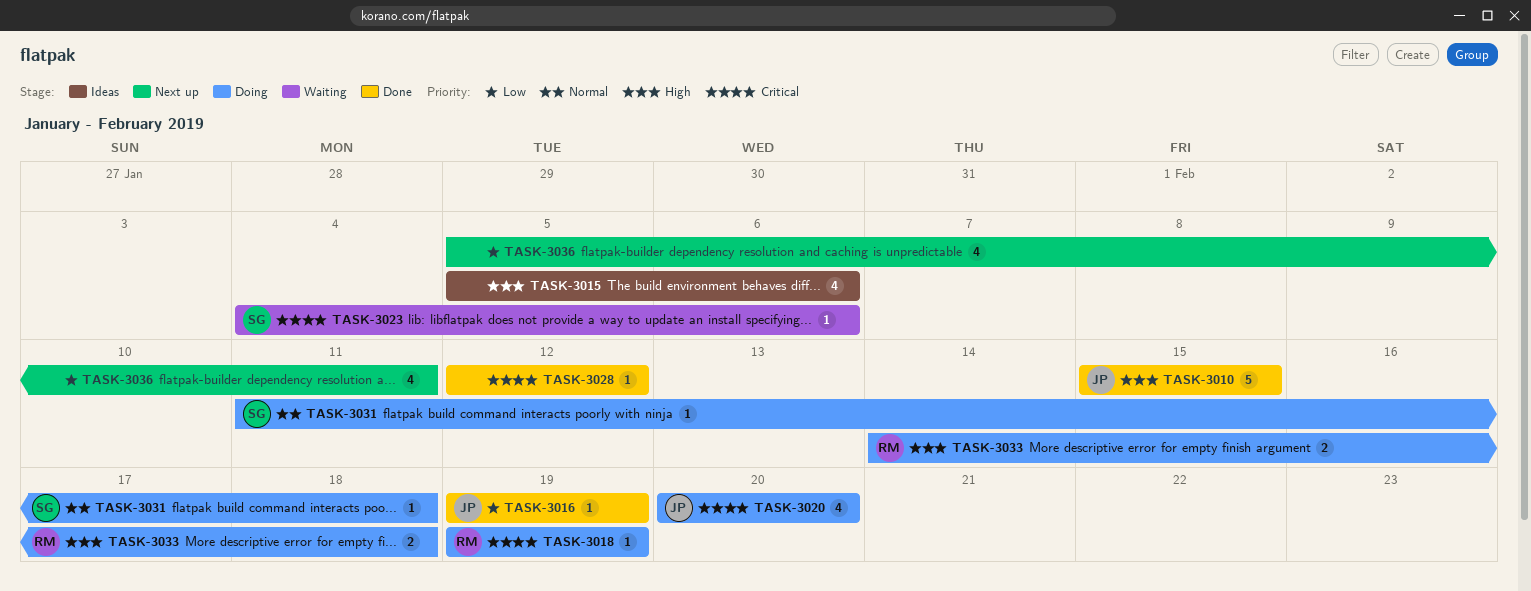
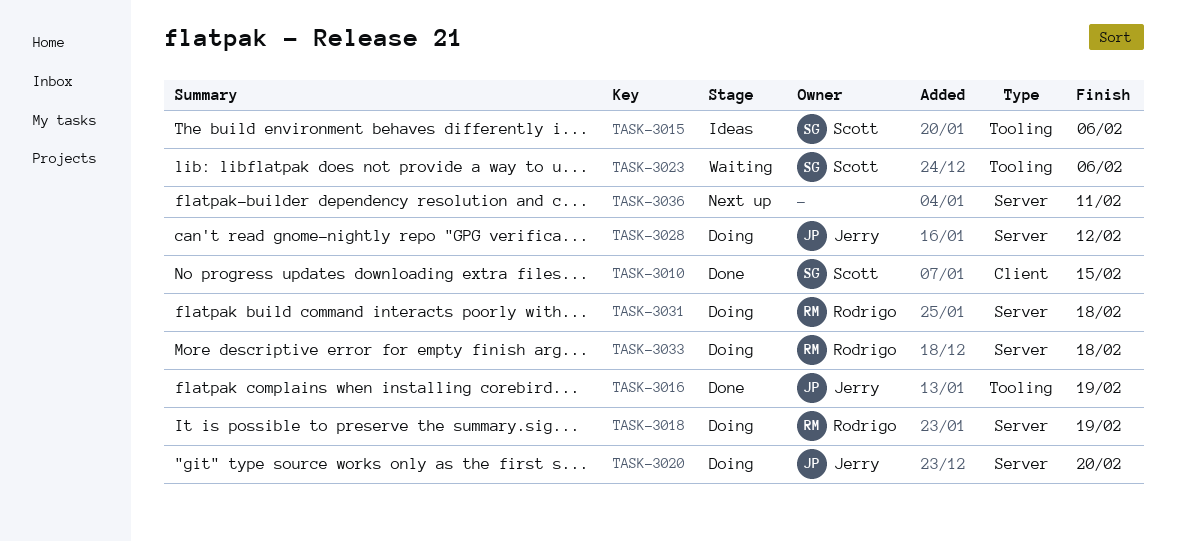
TASK-3010, owner: Jerry -> Scott
TASK-3015, owner: none -> Scott
TASK-3028, status: Done -> Doing
TASK-3028, owner: none -> Jerry
TASK-3031, owner: Scott -> Rodrigo

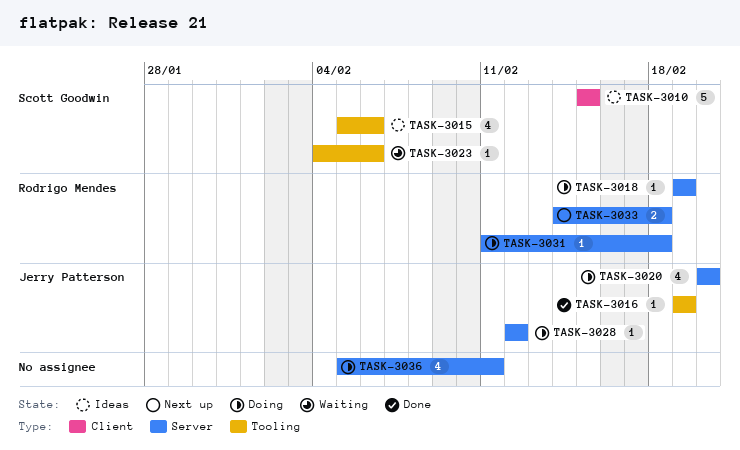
TASK-3010, status: Done -> Ideas
TASK-3033, status: Doing -> Next up
TASK-3036, status: Next up -> Doing

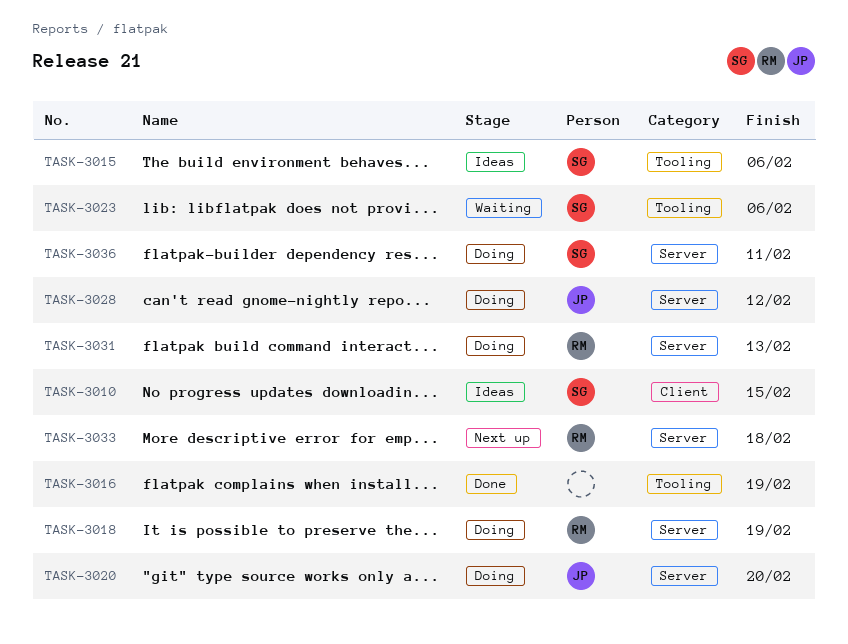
TASK-3016, owner: Jerry Patterson -> none
TASK-3031, due: Feb 18 -> Feb 13
TASK-3036, owner: none -> Scott Goodwin

